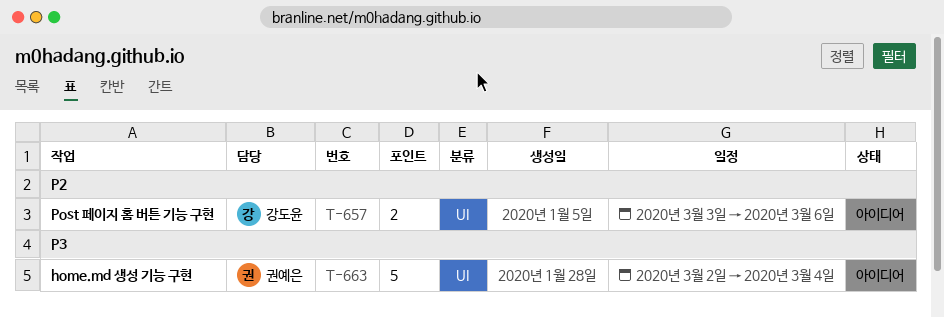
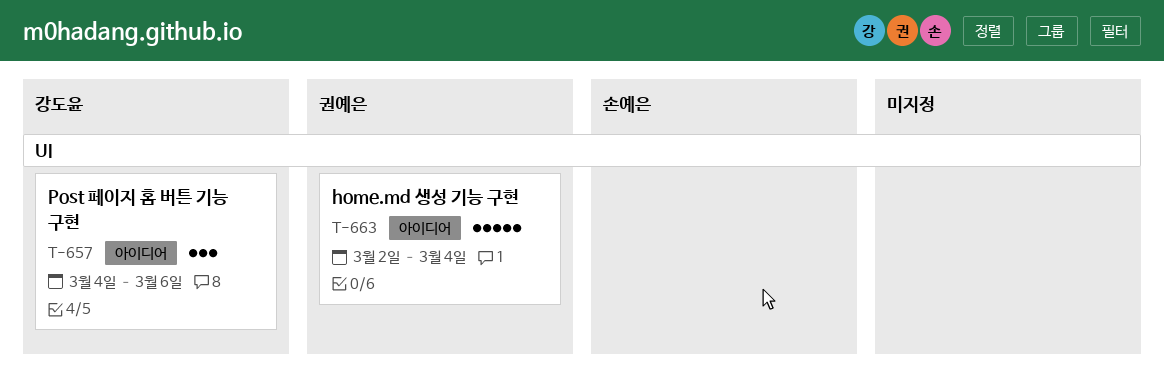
T-657, estimate: 2 -> 3
T-657, start: Mar 3 -> Mar 4

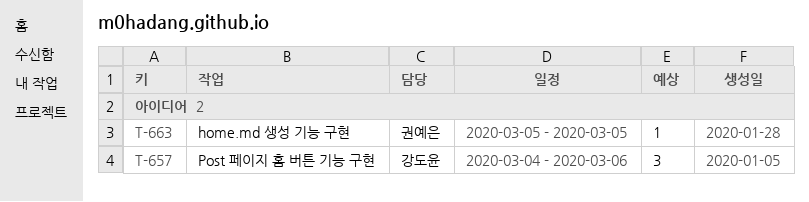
T-663, estimate: 5 -> 1
T-663, start: Mar 2 -> Mar 5
T-663, due: Mar 4 -> Mar 5

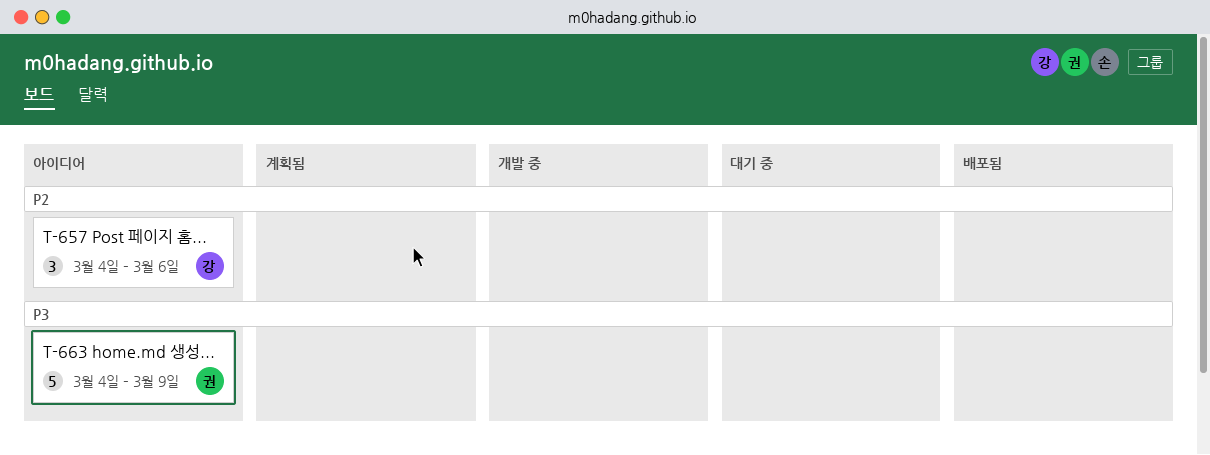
T-663, estimate: 1 -> 5
T-663, start: Mar 5 -> Mar 4
T-663, due: Mar 5 -> Mar 9

